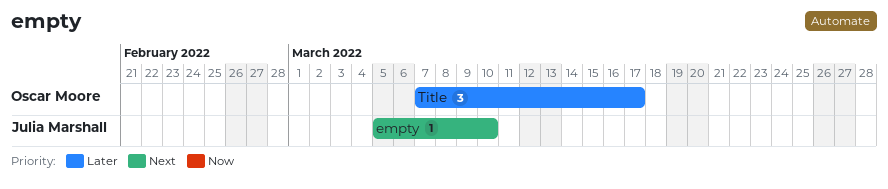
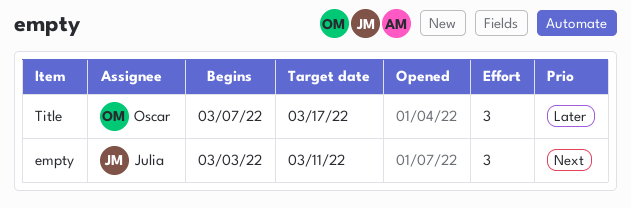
empty, estimate: 1 -> 3
empty, start: Mar 5 -> Mar 3
empty, due: Mar 10 -> Mar 11

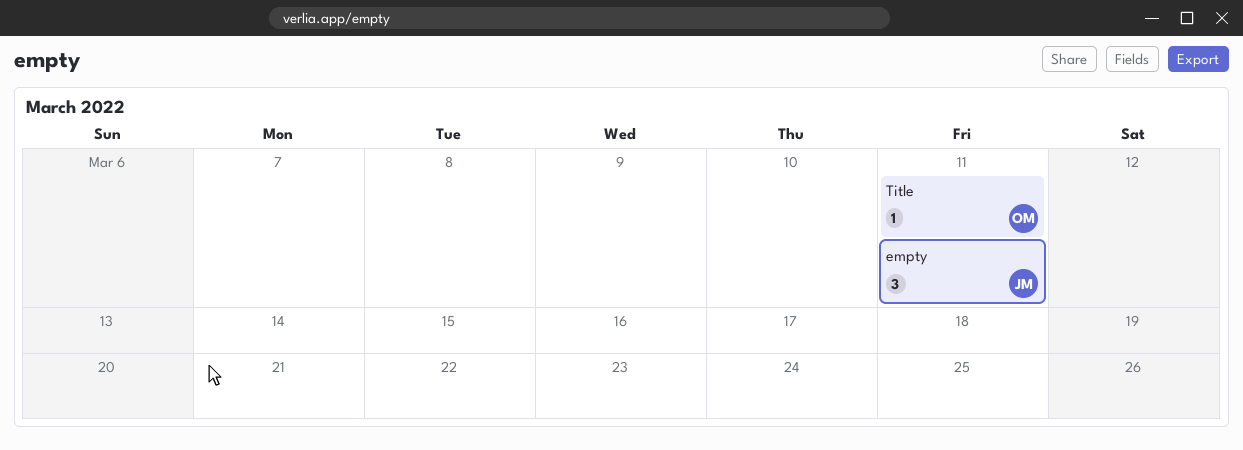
Title, estimate: 3 -> 1
Title, due: Mar 17 -> Mar 11

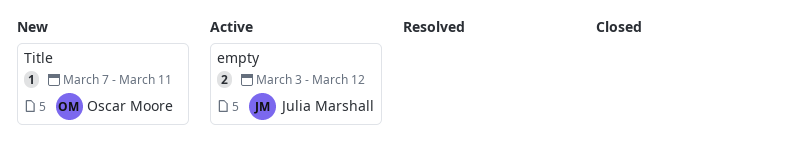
empty, estimate: 3 -> 2
empty, due: Mar 11 -> Mar 12

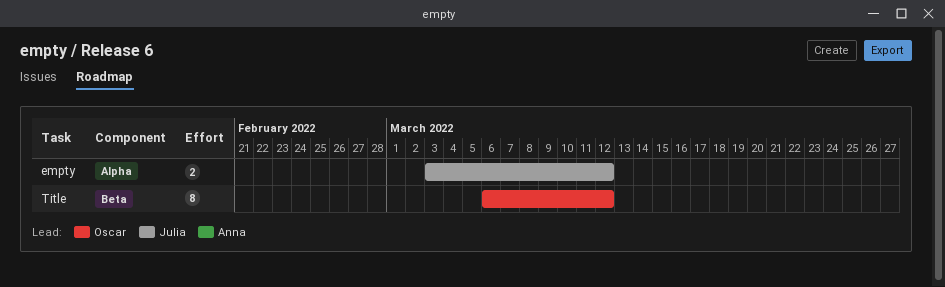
Title, estimate: 1 -> 8
Title, start: Mar 7 -> Mar 6
Title, due: Mar 11 -> Mar 12

